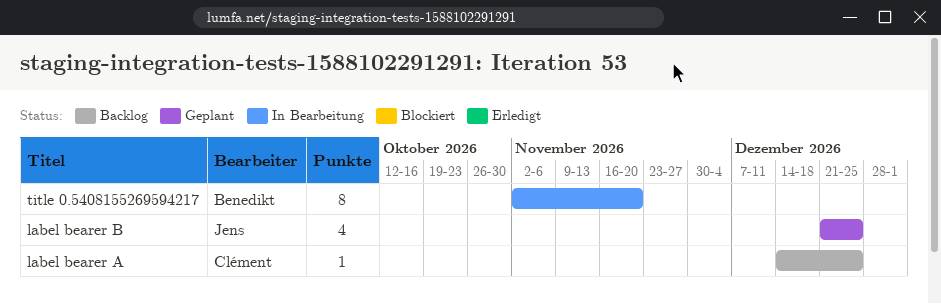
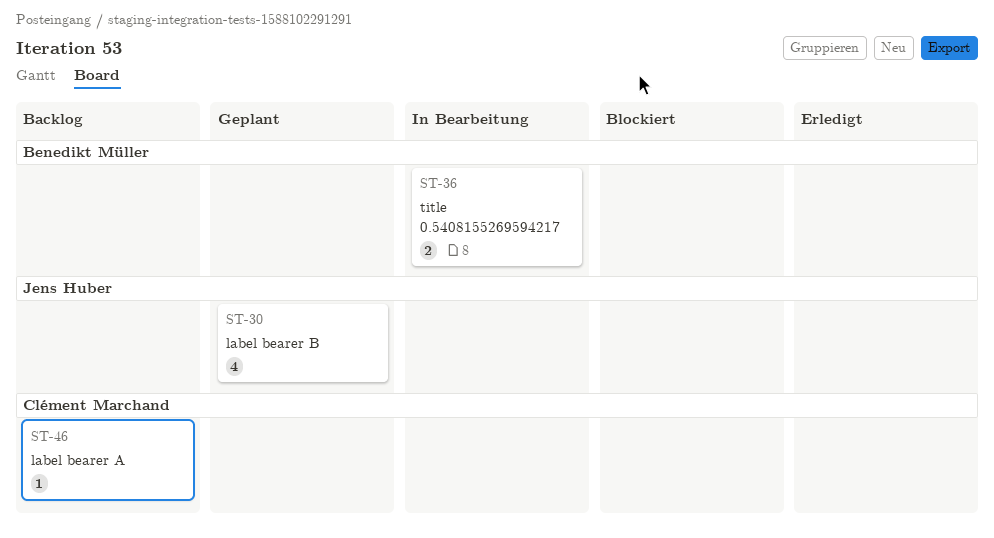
title 0.5408155269594217, estimate: 8 -> 2

